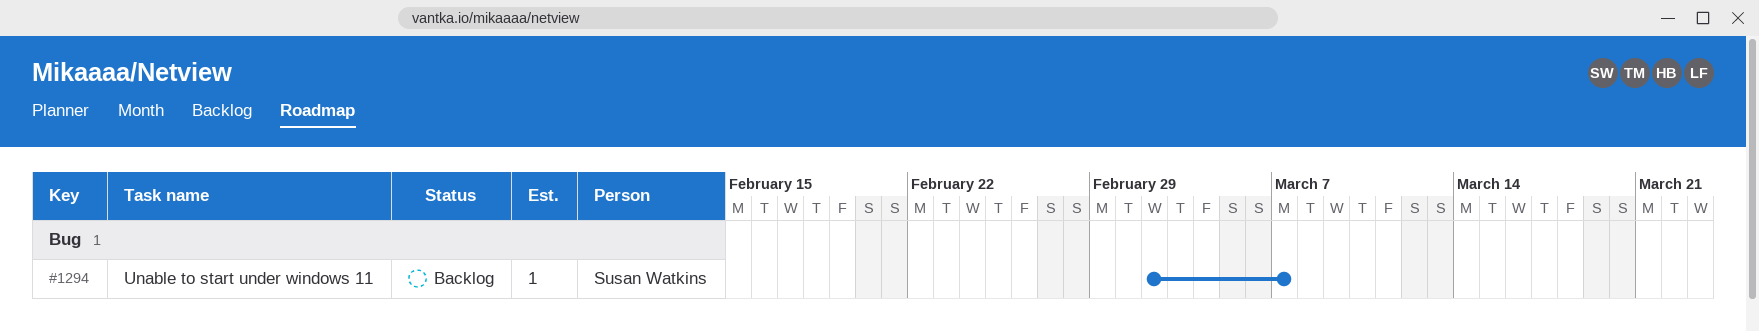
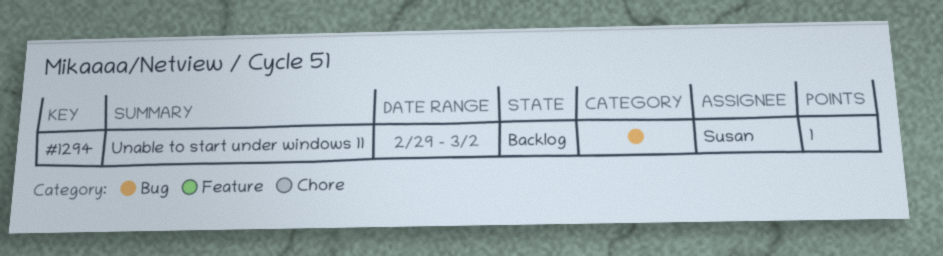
#1294, start: Mar 2 -> Feb 29
#1294, due: Mar 7 -> Mar 2

